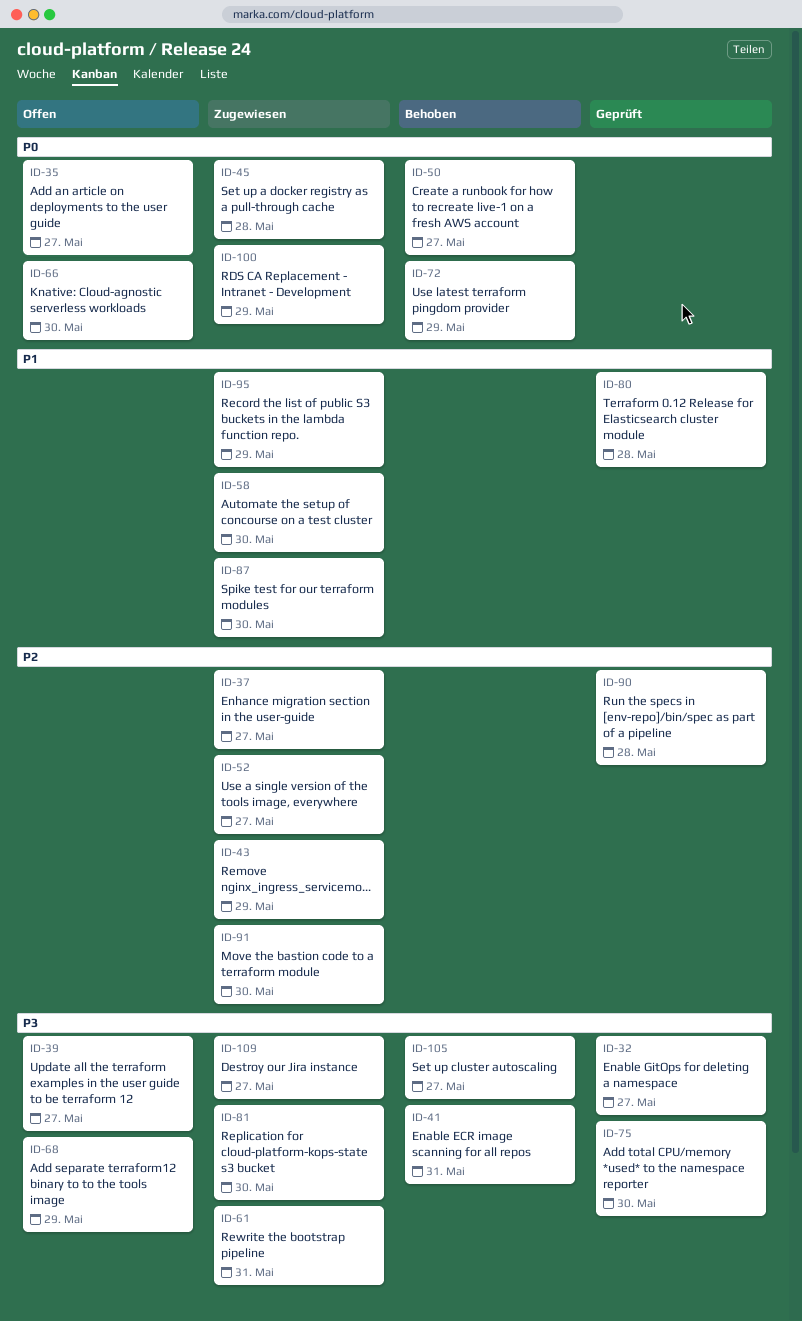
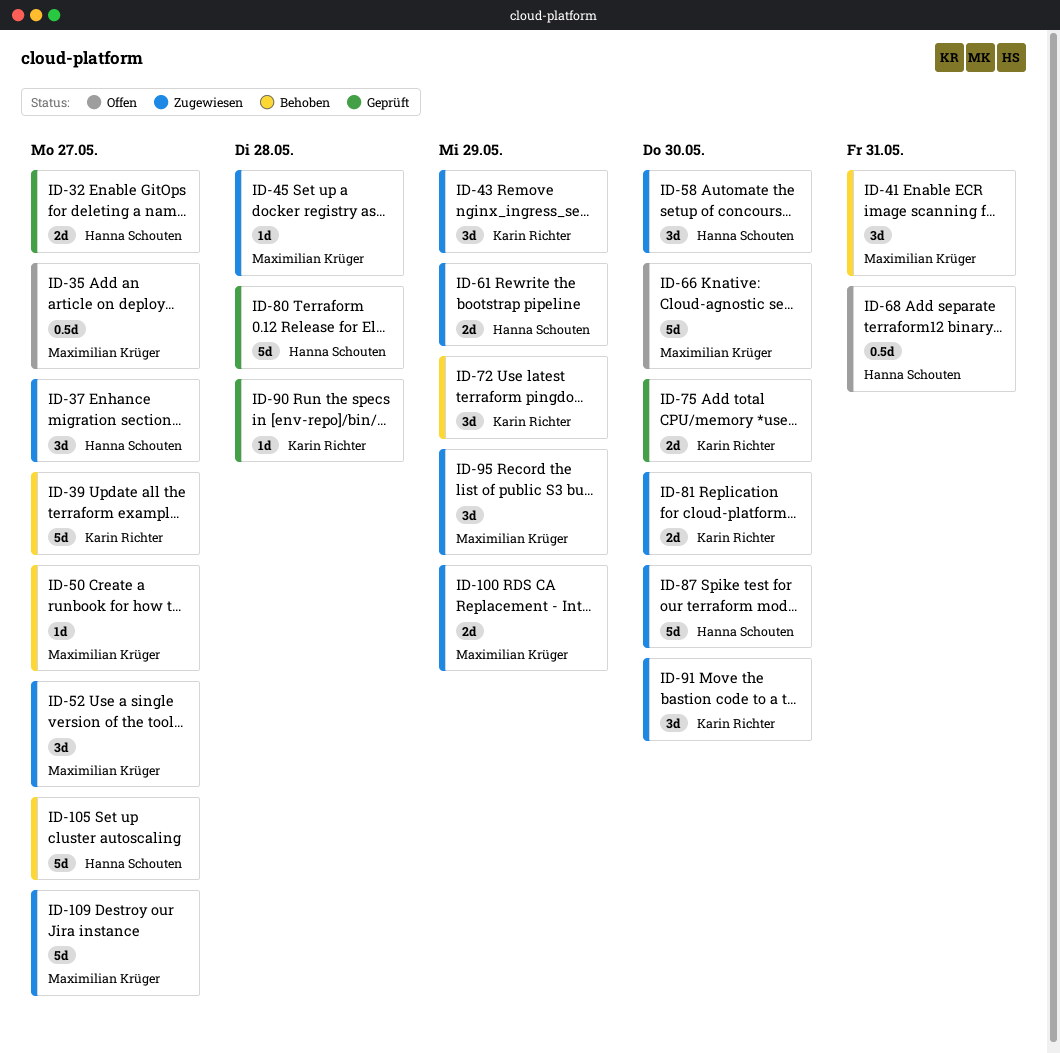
ID-39, status: Offen -> Behoben
ID-61, due: May 31 -> May 29
ID-68, due: May 29 -> May 31

